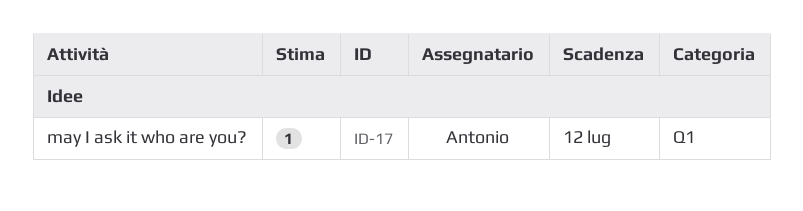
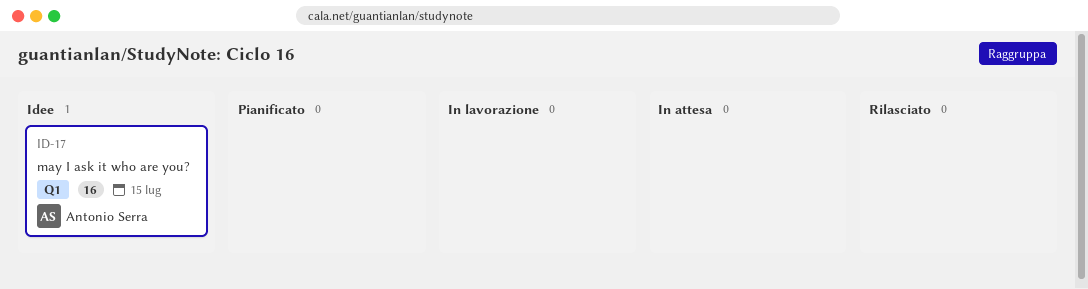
ID-17, estimate: 1 -> 16
ID-17, due: Jul 12 -> Jul 15

